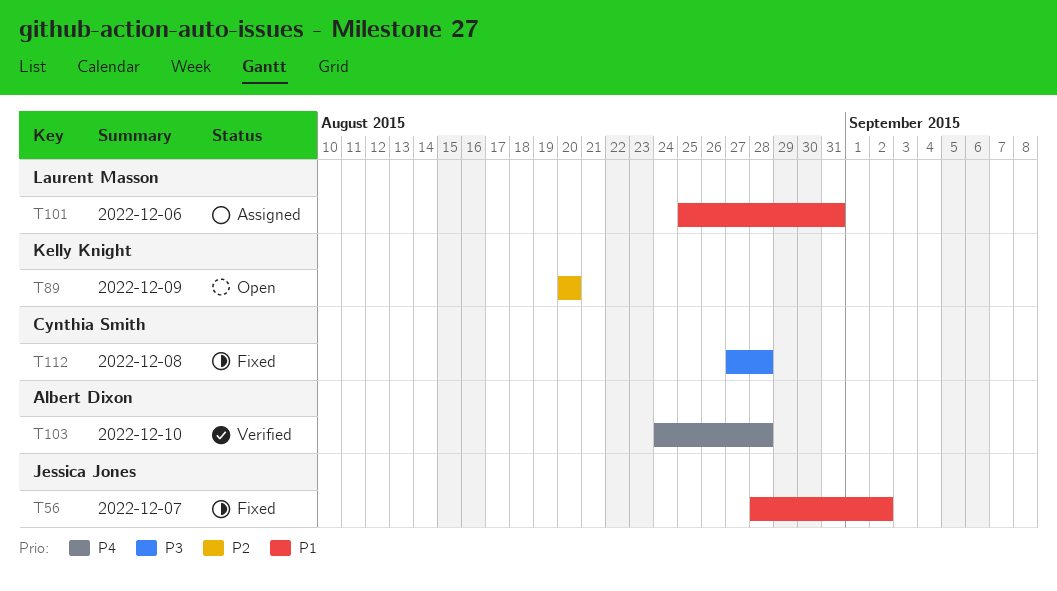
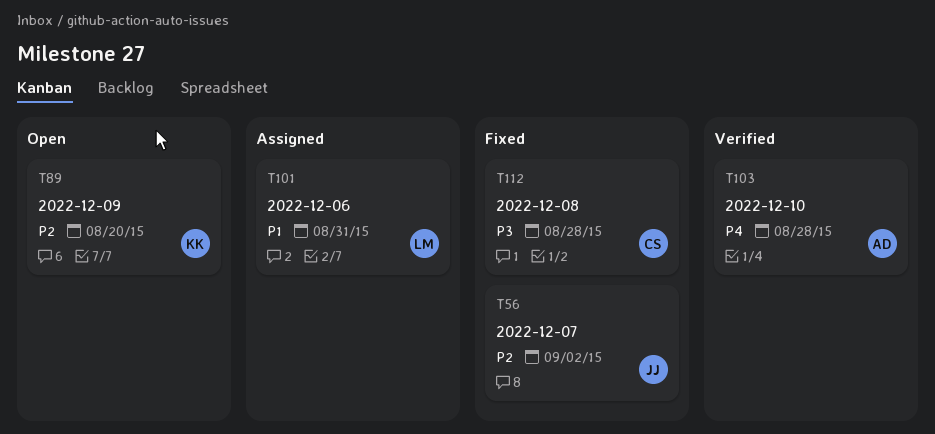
T56, priority: P1 -> P2

